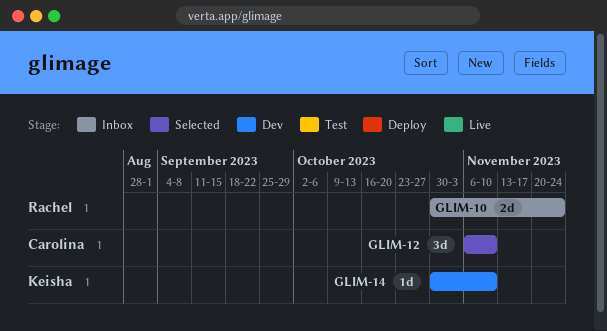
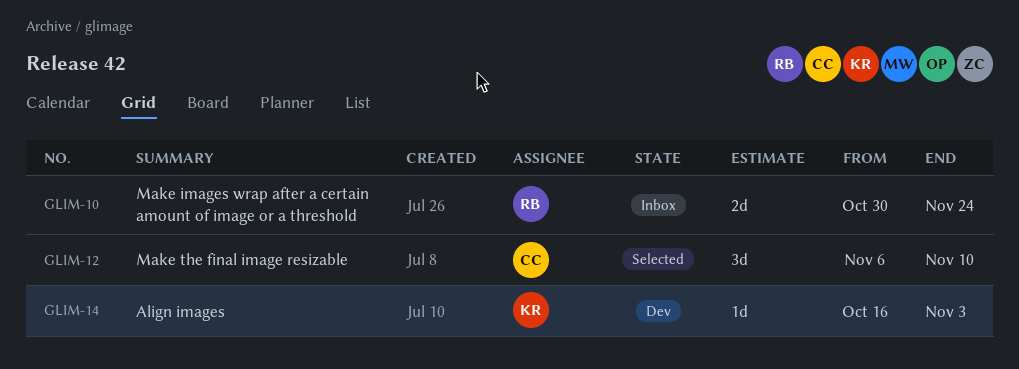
GLIM-14, start: Oct 30 -> Oct 16
GLIM-14, due: Nov 10 -> Nov 3

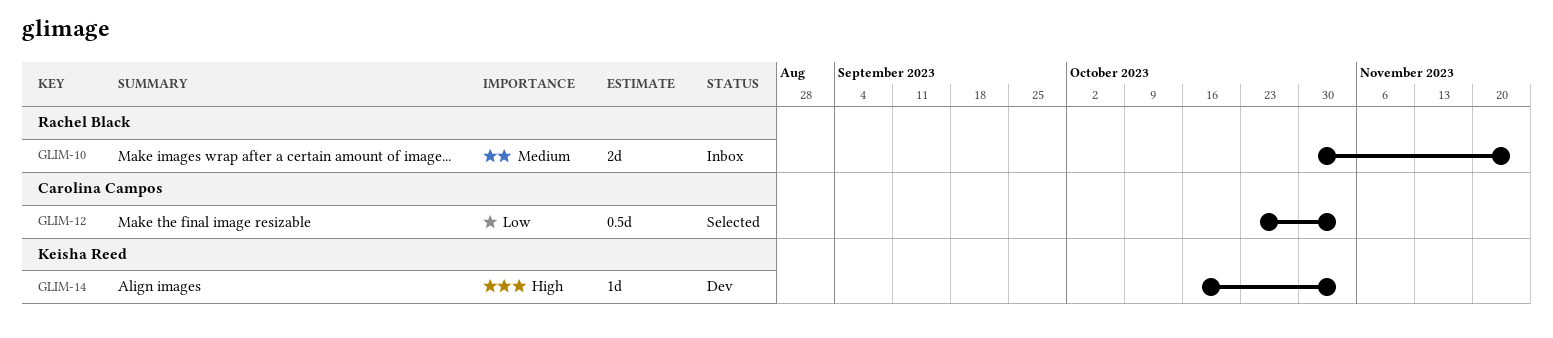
GLIM-12, estimate: 3d -> 0.5d
GLIM-12, start: Nov 6 -> Oct 23
GLIM-12, due: Nov 10 -> Nov 3

